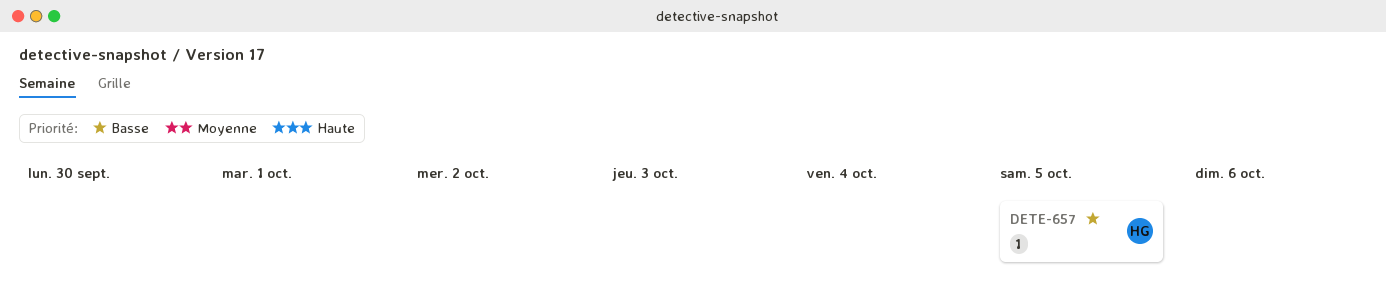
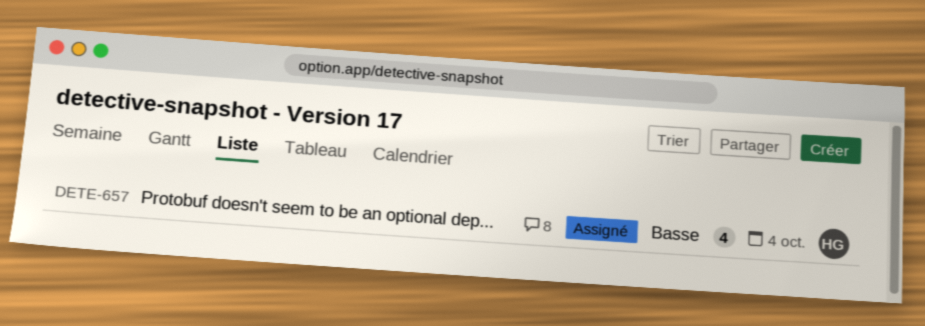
DETE-657, estimate: 1 -> 4
DETE-657, due: Oct 5 -> Oct 4

